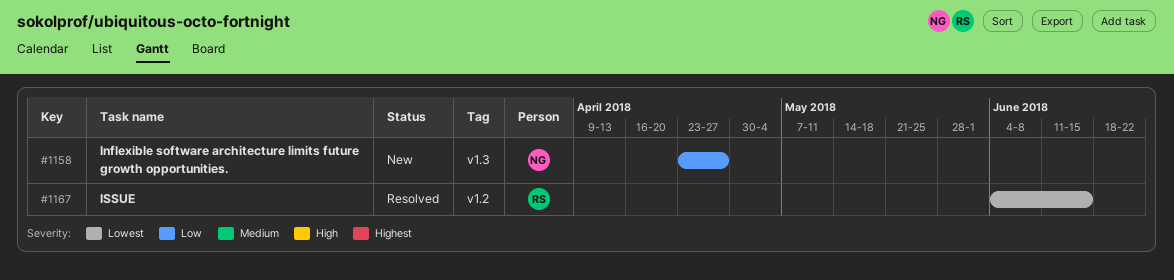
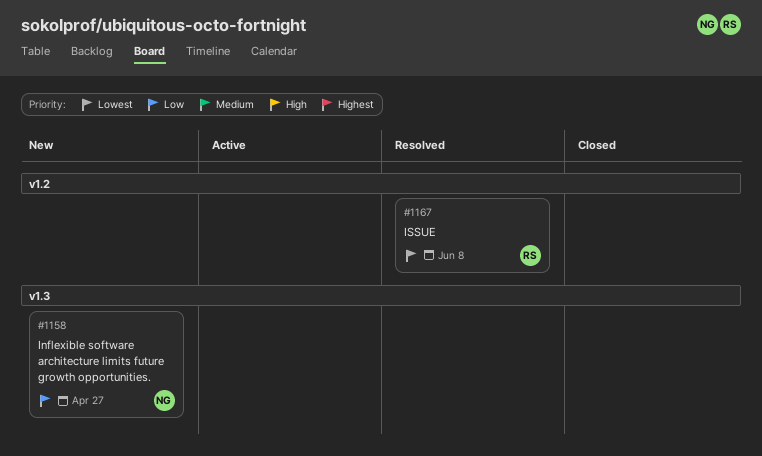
#1167, due: Jun 15 -> Jun 8

